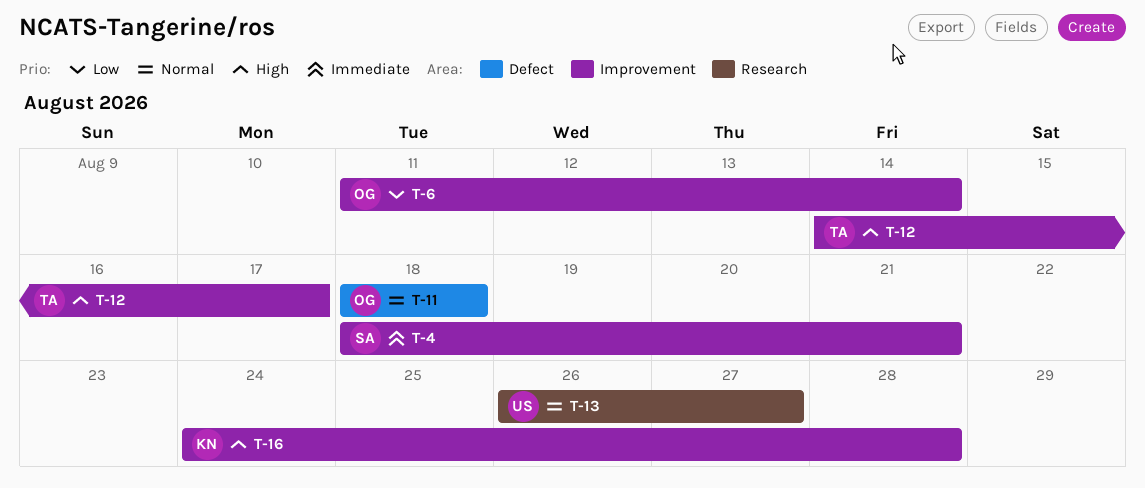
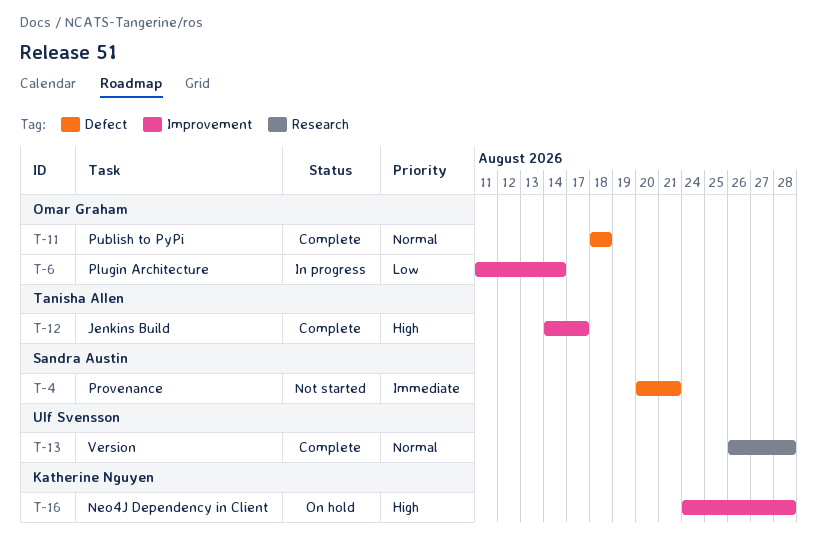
T-4, label: Improvement -> Defect
T-4, start: Aug 18 -> Aug 20
T-13, due: Aug 27 -> Aug 28

